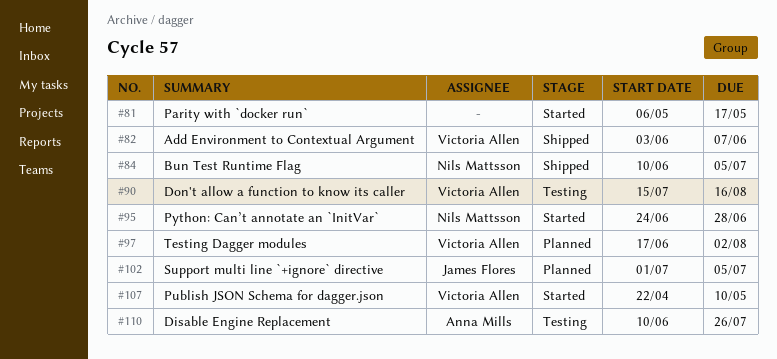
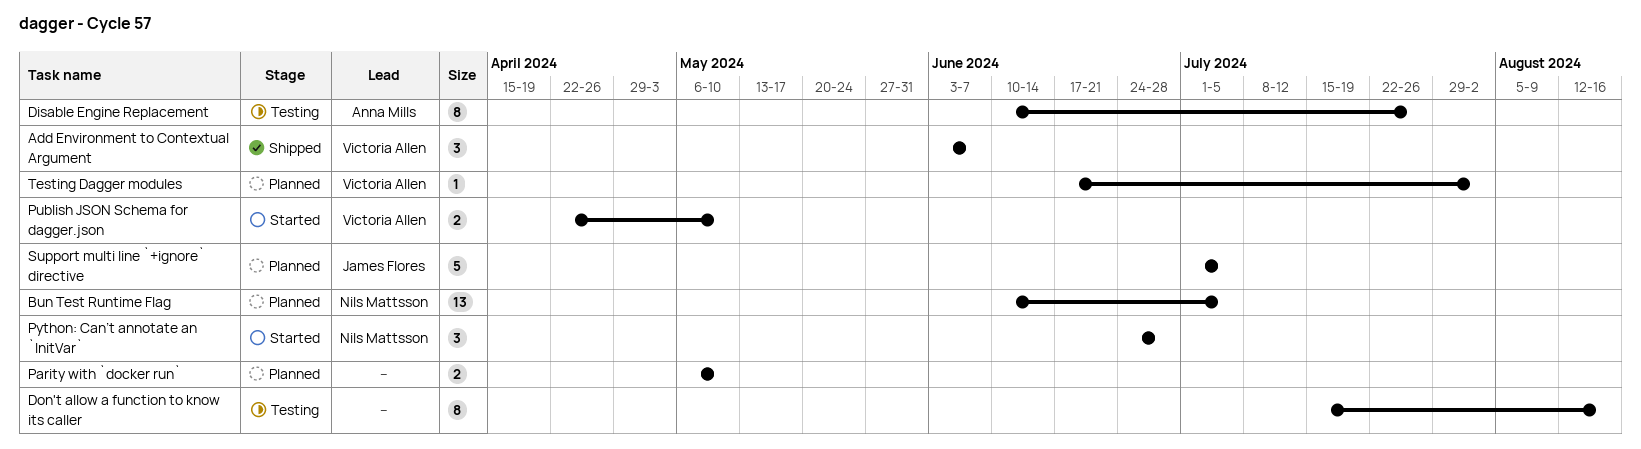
Bun Test Runtime Flag, status: Shipped -> Planned
Don't allow a function to know its caller, owner: Victoria Allen -> none
Parity with `docker run`, status: Started -> Planned
Parity with `docker run`, due: May 17 -> May 10

